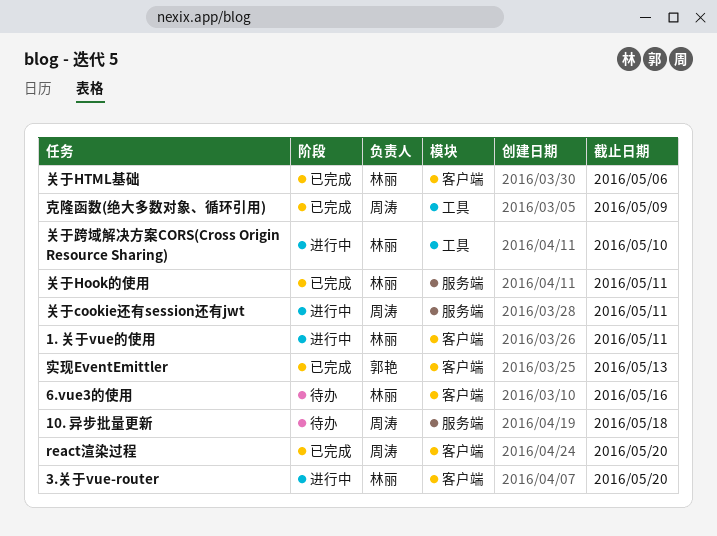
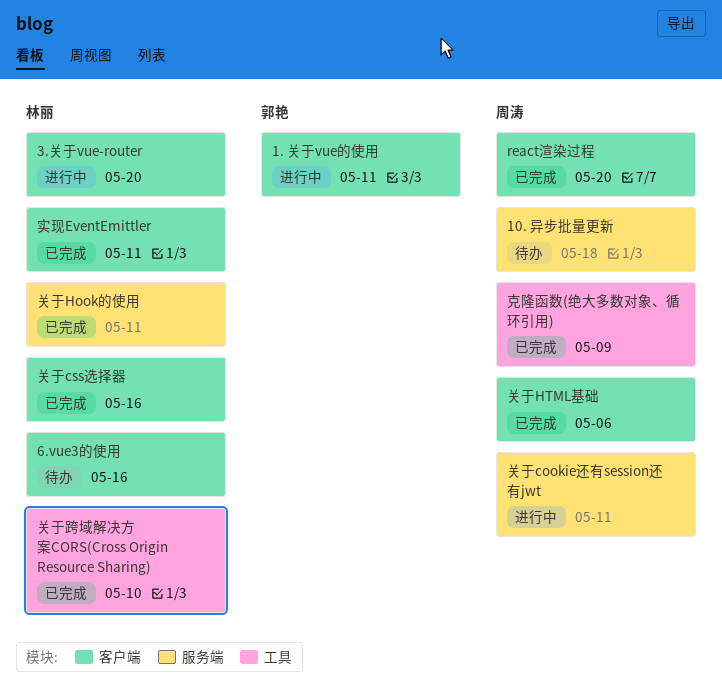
1. 关于vue的使用, owner: 林丽 -> 郭艳
关于css选择器: none -> present
关于HTML基础, owner: 林丽 -> 周涛
关于跨域解决方案CORS(Cross Origin Resource Sharing), status: 进行中 -> 已完成
实现EventEmittler, owner: 郭艳 -> 林丽
实现EventEmittler, due: May 13 -> May 11

